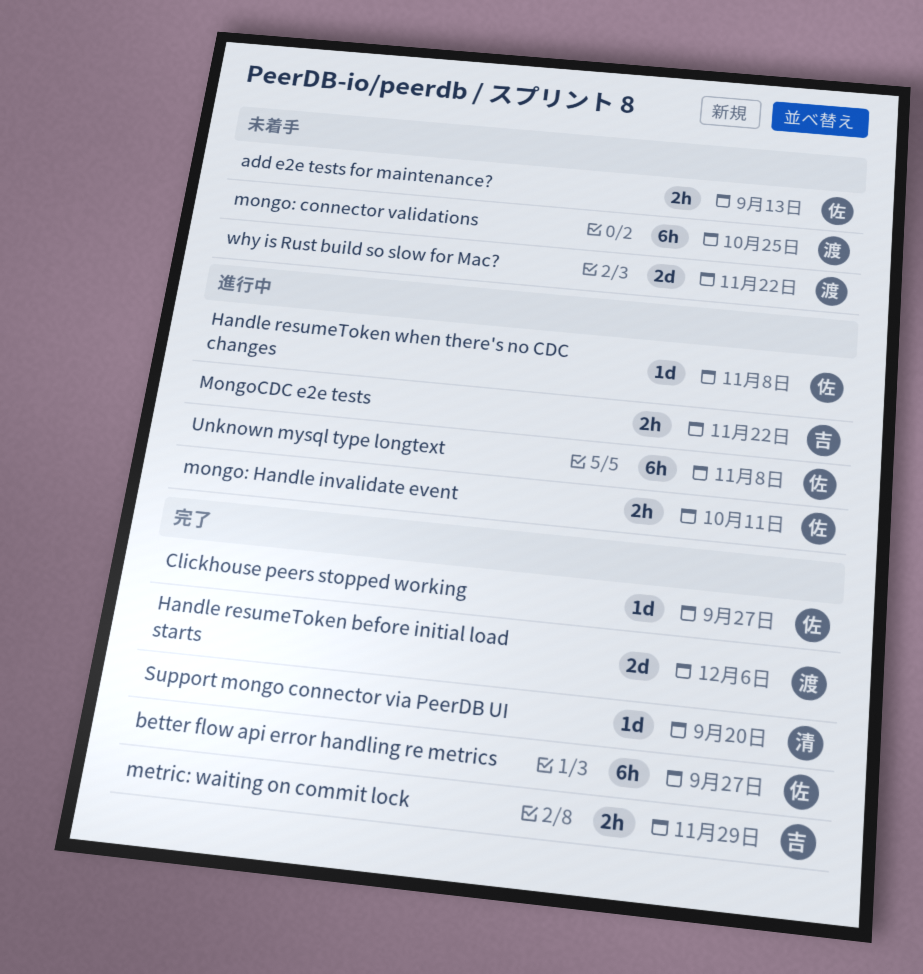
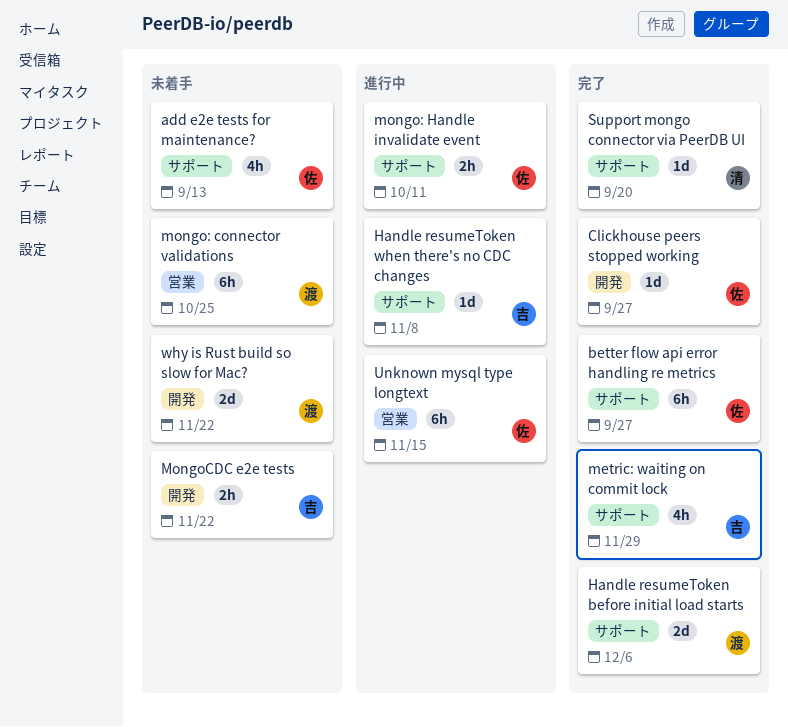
add e2e tests for maintenance?, estimate: 2h -> 4h
Handle resumeToken when there's no CDC changes, owner: 佐 -> 吉
metric: waiting on commit lock, estimate: 2h -> 4h
MongoCDC e2e tests, status: 進行中 -> 未着手
Unknown mysql type longtext, due: Nov 8 -> Nov 15

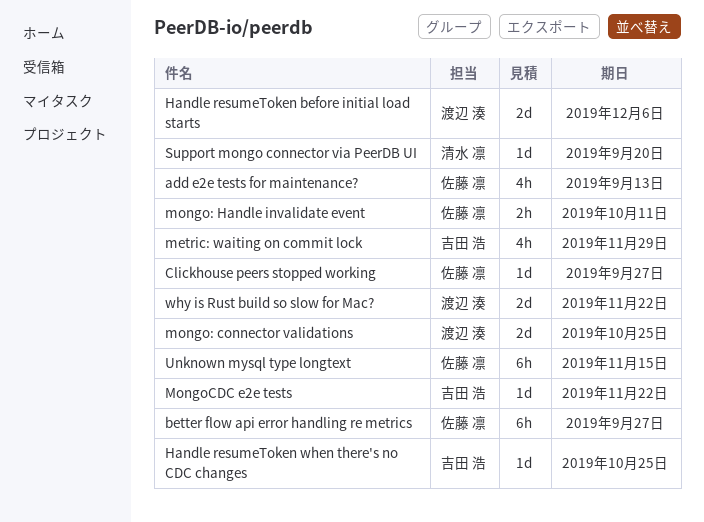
Handle resumeToken when there's no CDC changes, due: Nov 8 -> Oct 25
mongo: connector validations, estimate: 6h -> 2d
MongoCDC e2e tests, estimate: 2h -> 1d

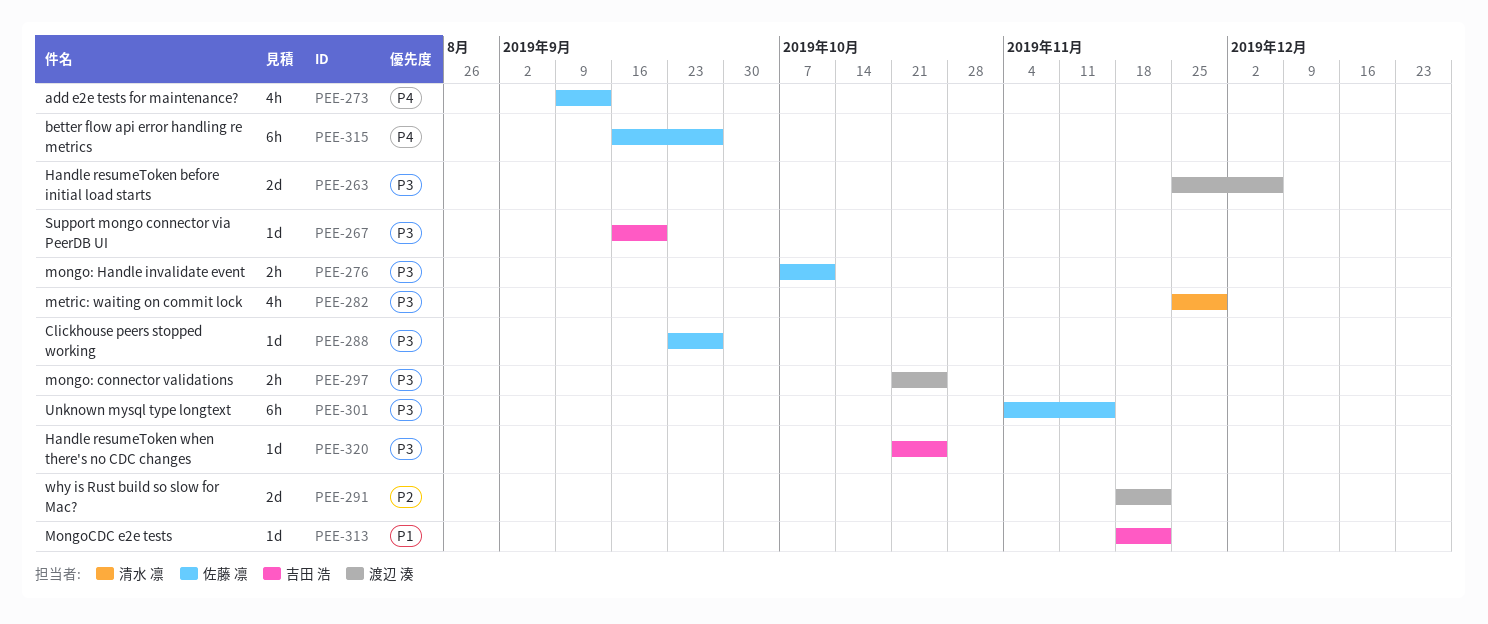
metric: waiting on commit lock, owner: 吉田 浩 -> 清水 凛
mongo: connector validations, estimate: 2d -> 2h
Support mongo connector via PeerDB UI, owner: 清水 凛 -> 吉田 浩

